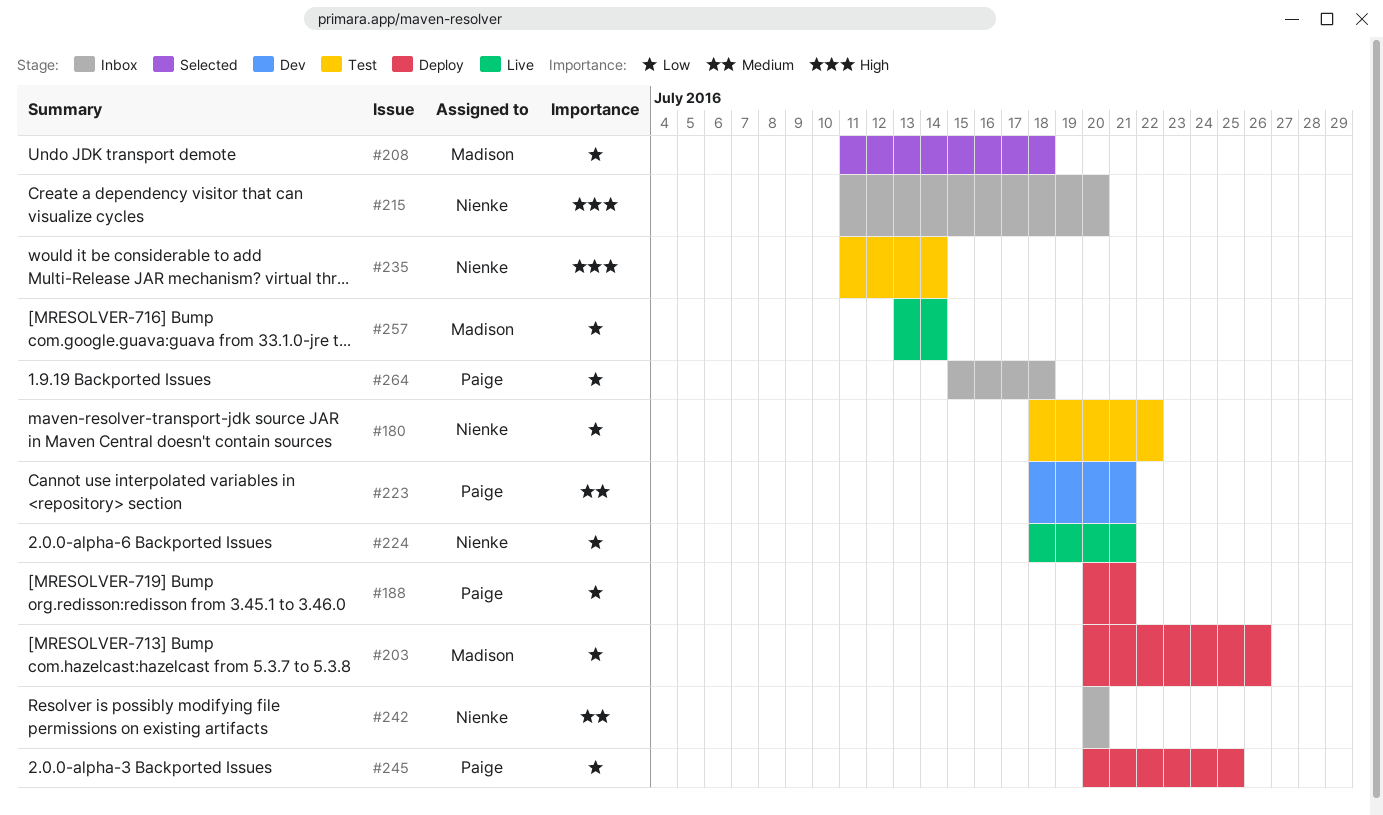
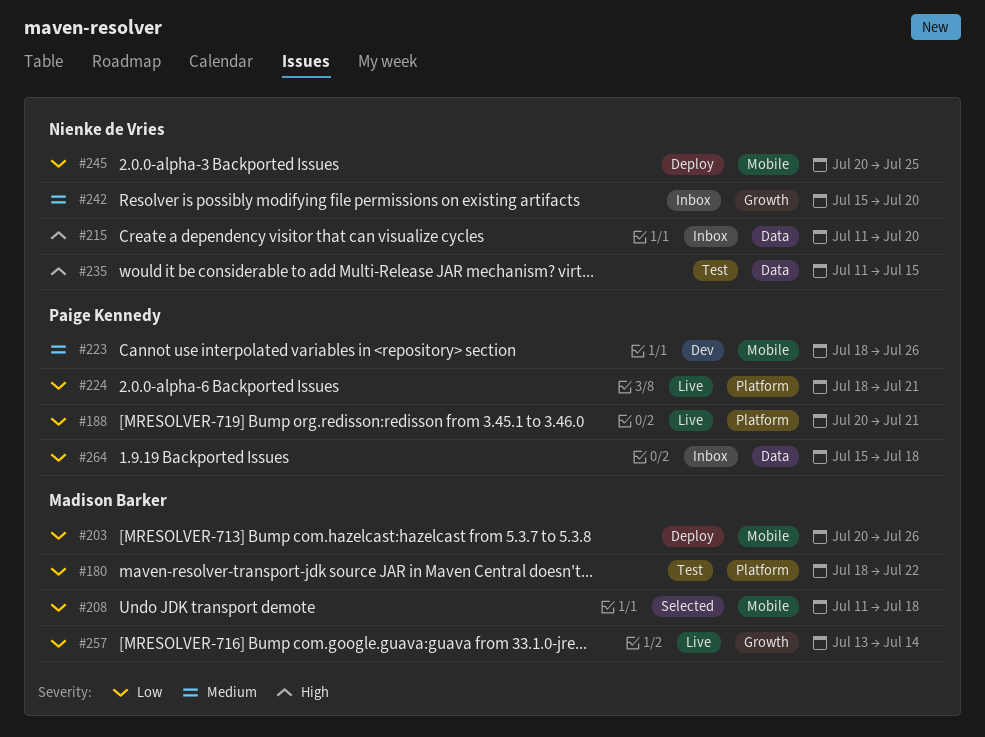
#180, owner: Nienke de Vries -> Madison Barker
#188, status: Deploy -> Live
#223, due: Jul 21 -> Jul 26
#224, owner: Nienke de Vries -> Paige Kennedy
#235, due: Jul 14 -> Jul 15
#242, start: Jul 20 -> Jul 15
#245, owner: Paige Kennedy -> Nienke de Vries

